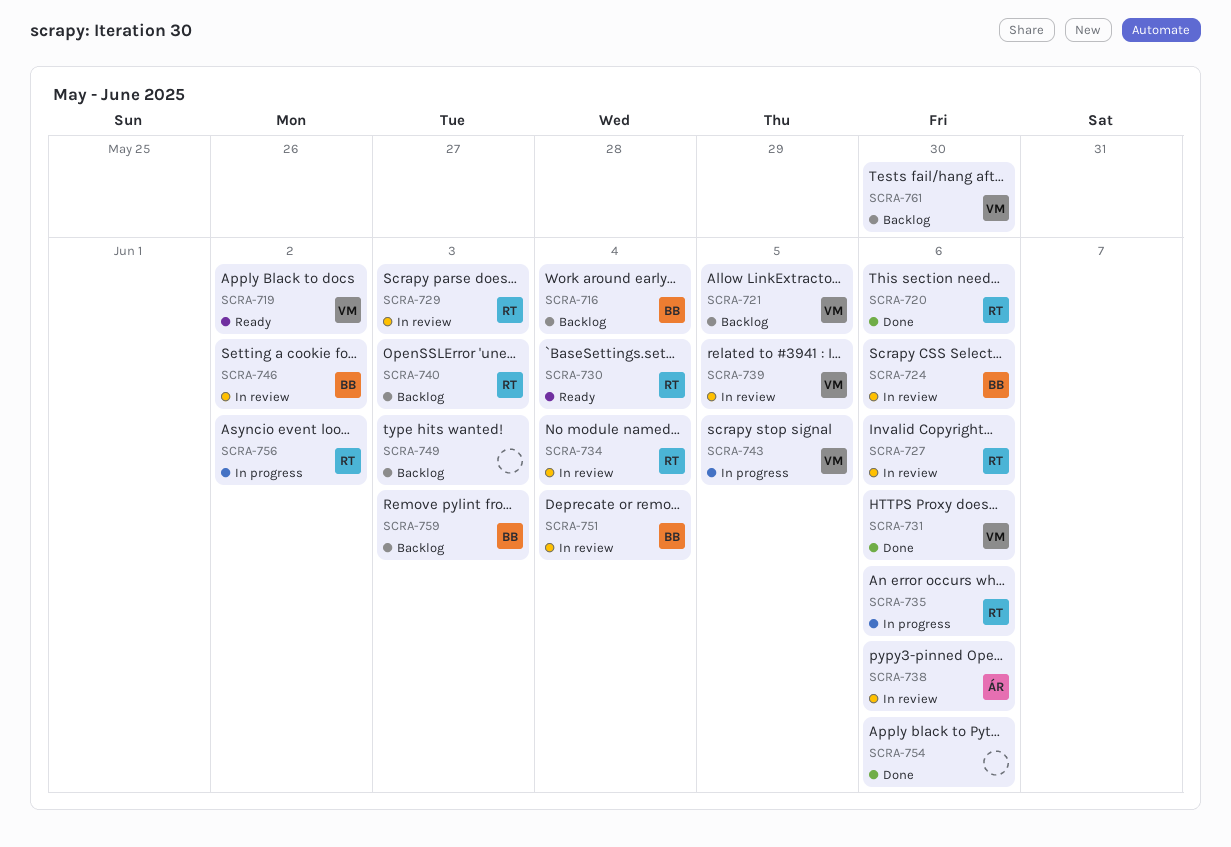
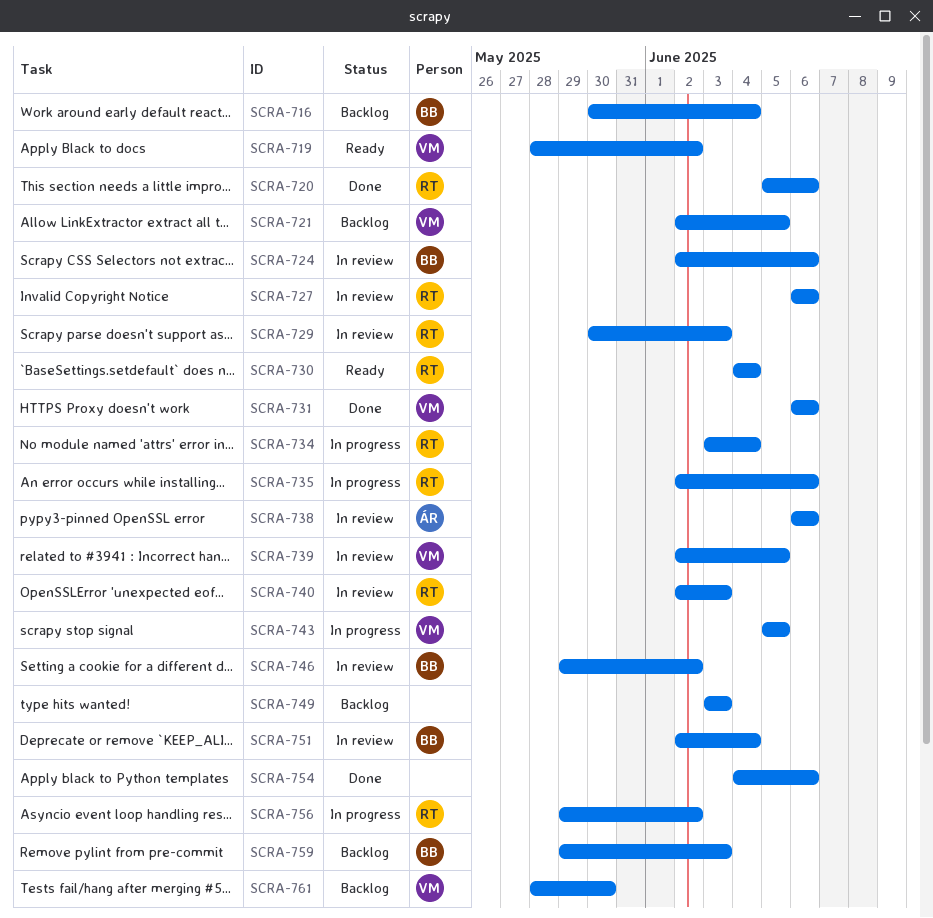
SCRA-734, status: In review -> In progress
SCRA-740, status: Backlog -> In review

